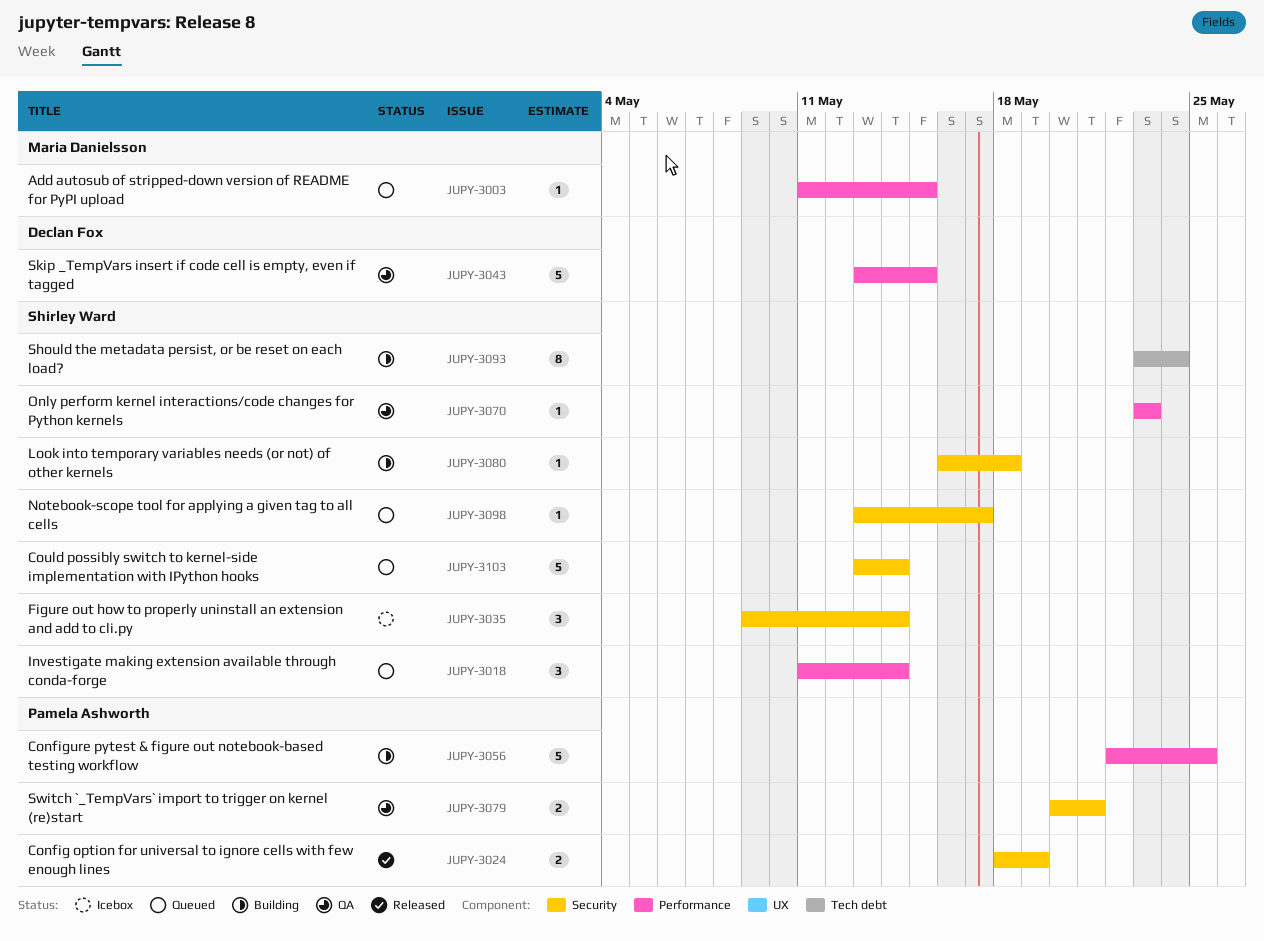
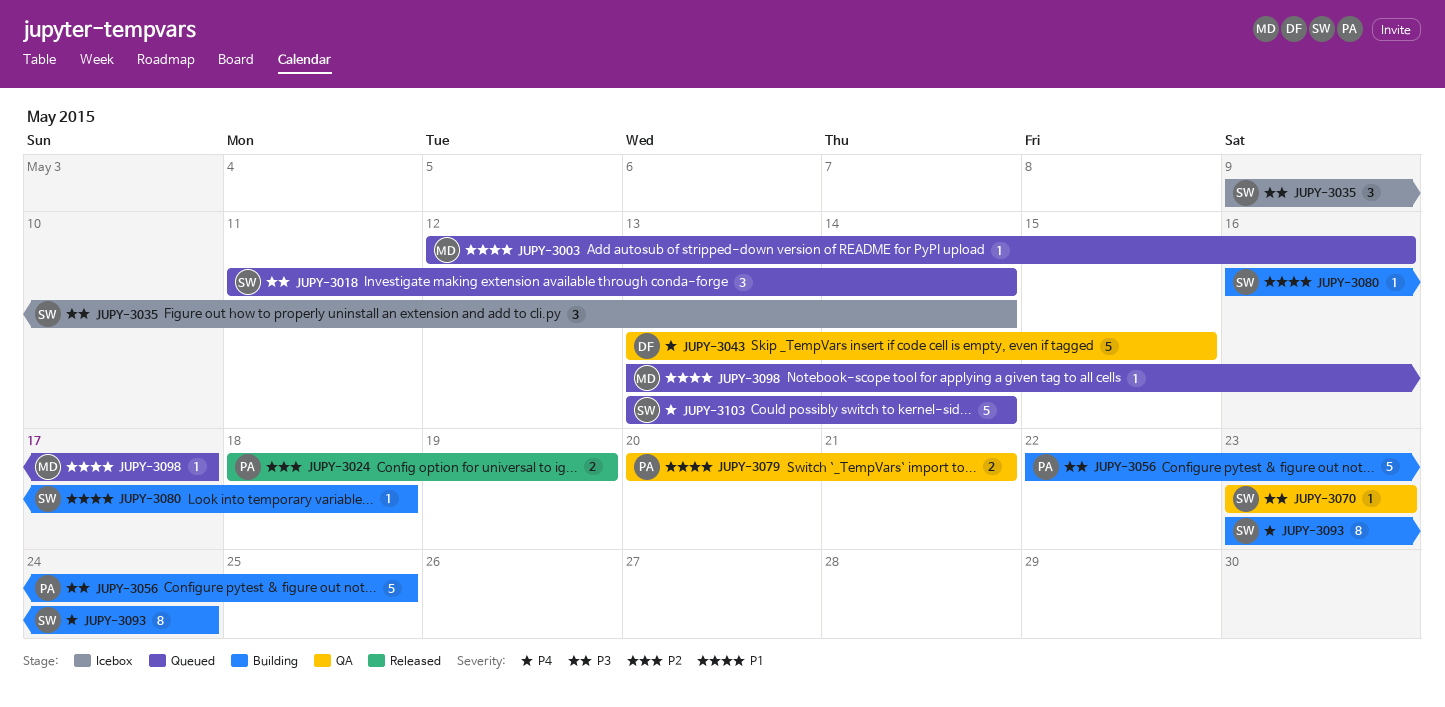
JUPY-3003, start: May 11 -> May 12
JUPY-3003, due: May 15 -> May 16
JUPY-3098, owner: Shirley Ward -> Maria Danielsson

